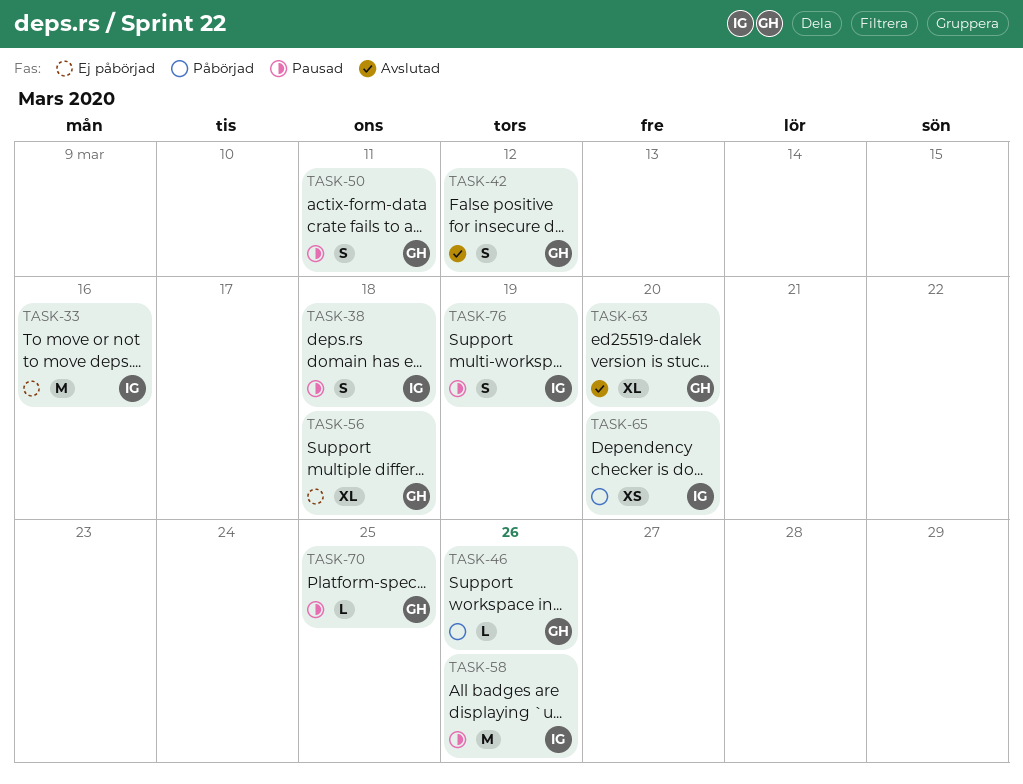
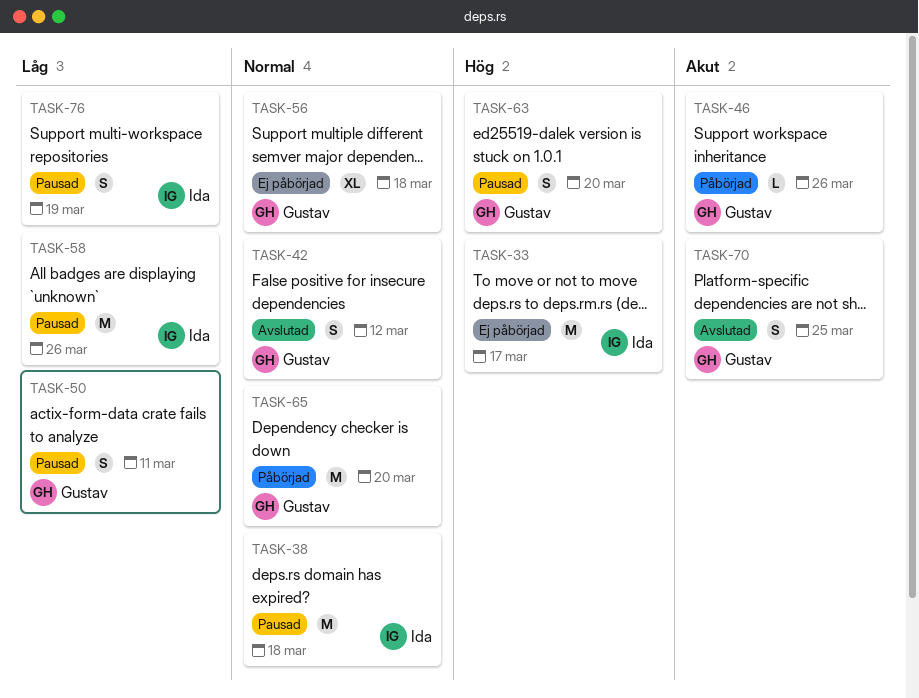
TASK-33, due: Mar 16 -> Mar 17
TASK-38, estimate: S -> M
TASK-63, status: Avslutad -> Pausad
TASK-63, estimate: XL -> S
TASK-65, owner: Ida -> Gustav
TASK-65, estimate: XS -> M
TASK-70, status: Pausad -> Avslutad
TASK-70, estimate: L -> S

